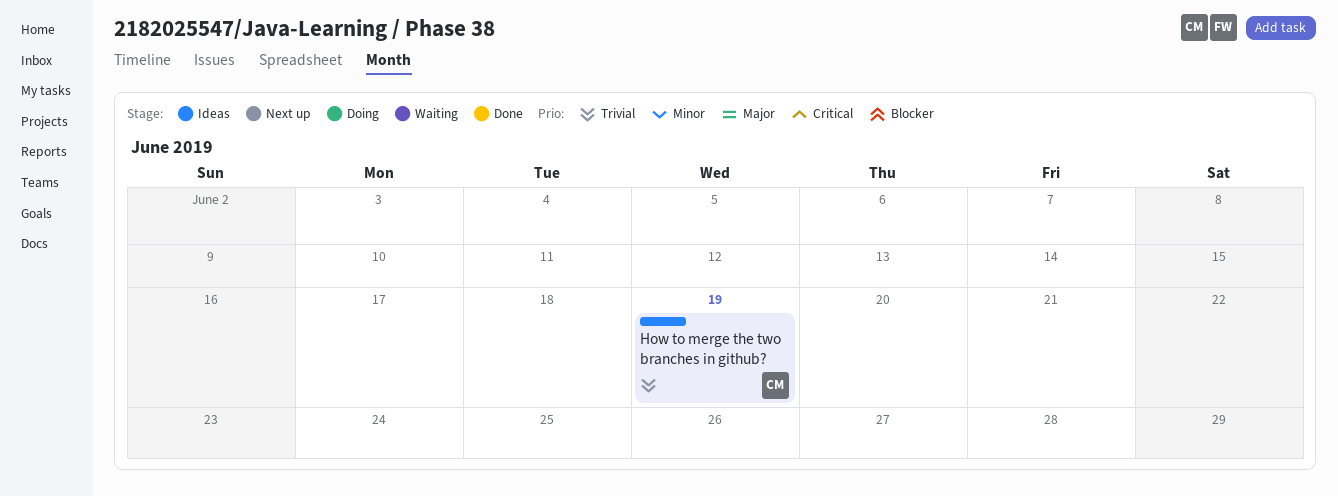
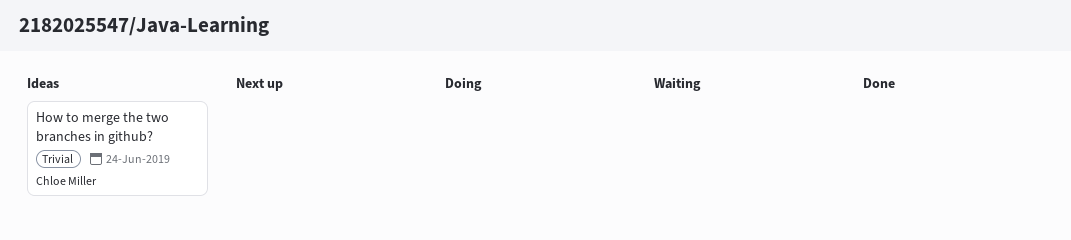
How to merge the two branches in github?, due: Jun 19 -> Jun 24

